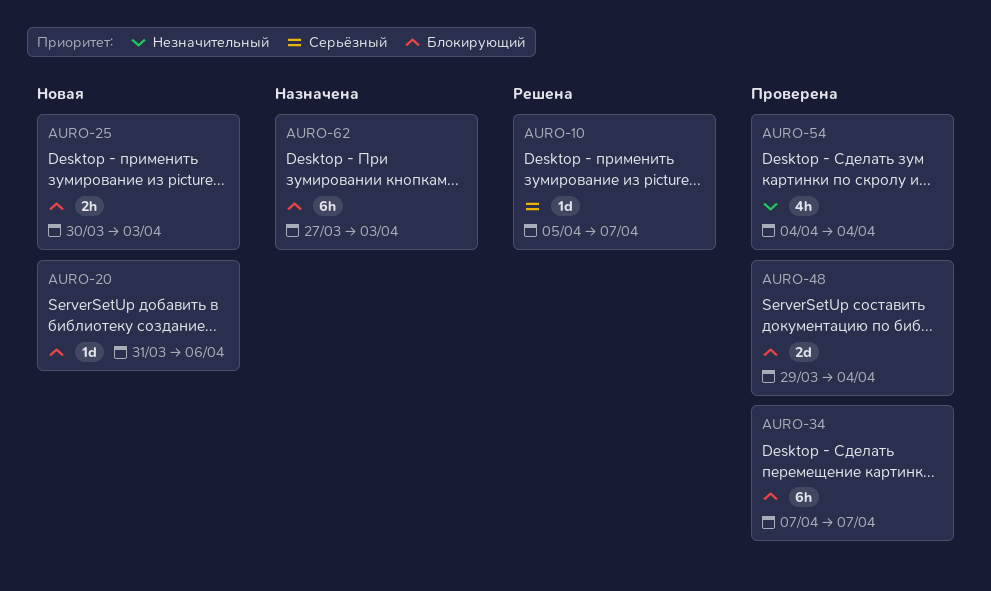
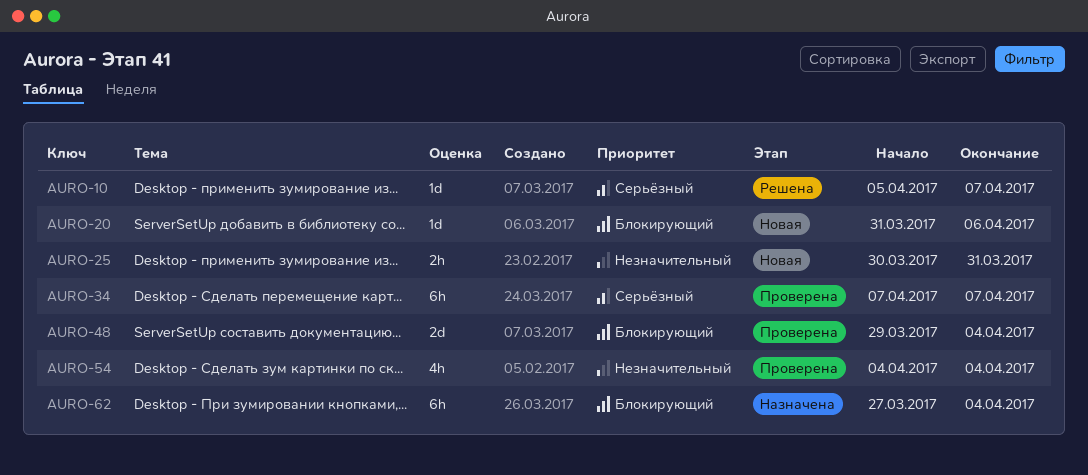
AURO-25, priority: Блокирующий -> Незначительный
AURO-25, due: Apr 3 -> Mar 31
AURO-34, priority: Блокирующий -> Серьёзный
AURO-62, due: Apr 3 -> Apr 4

